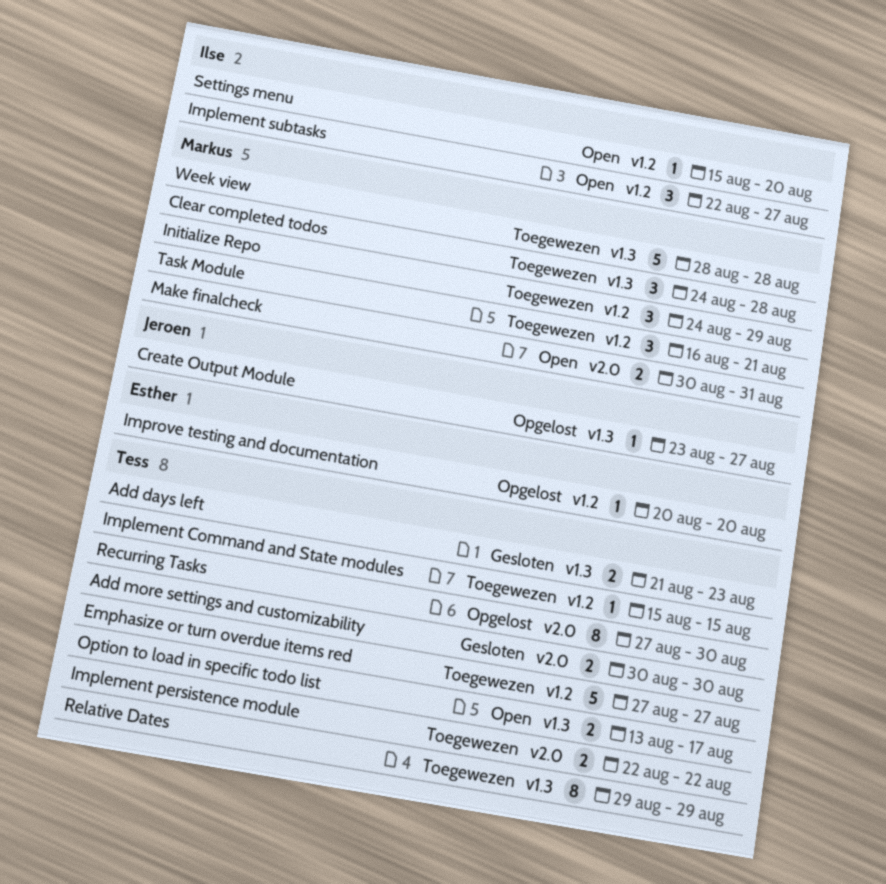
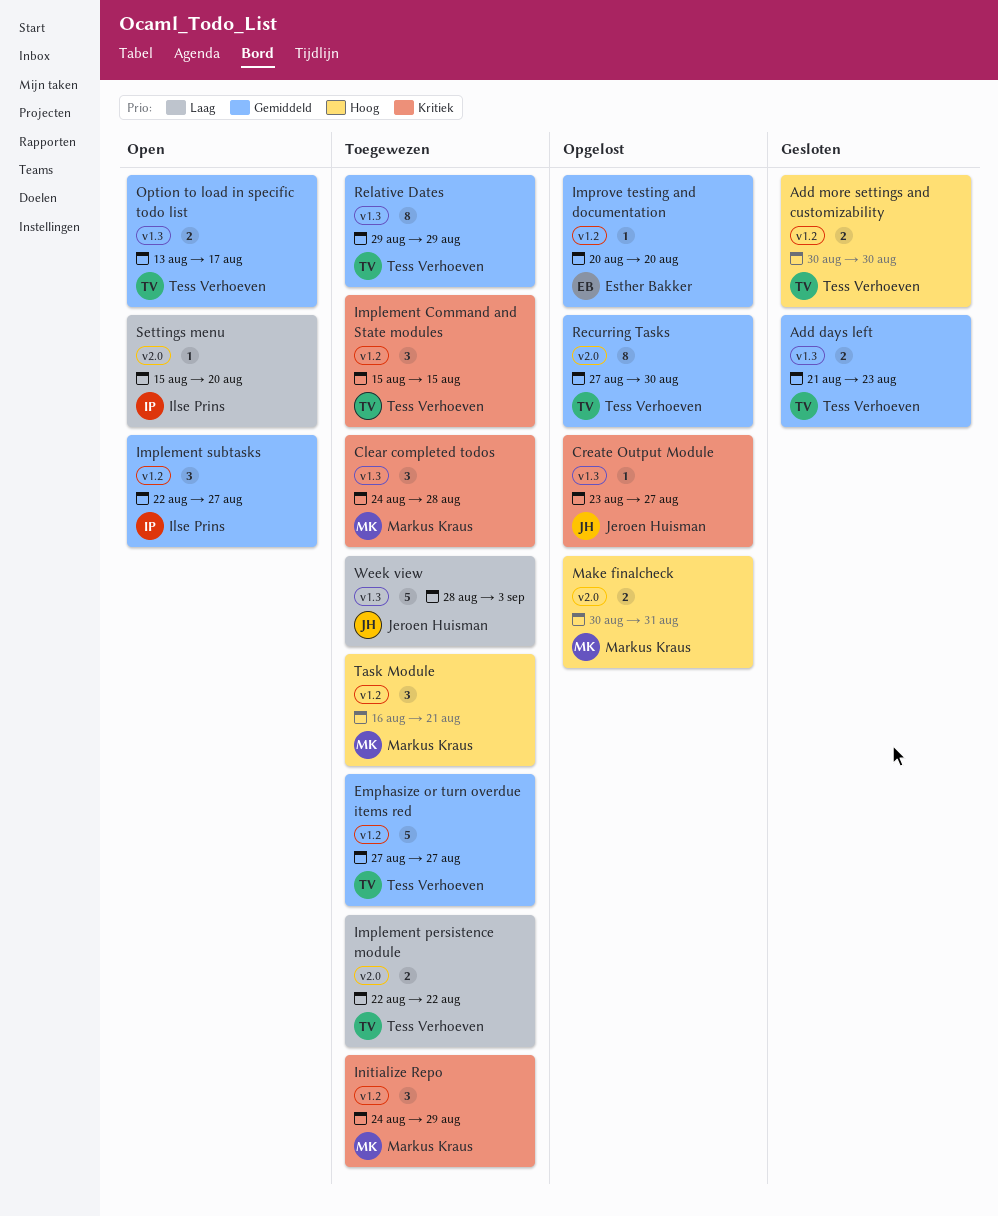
Add more settings and customizability, label: v2.0 -> v1.2
Implement Command and State modules, estimate: 1 -> 3
Make finalcheck, status: Open -> Opgelost
Settings menu, label: v1.2 -> v2.0
Week view, owner: Markus Kraus -> Jeroen Huisman
Week view, due: Aug 28 -> Sep 3

